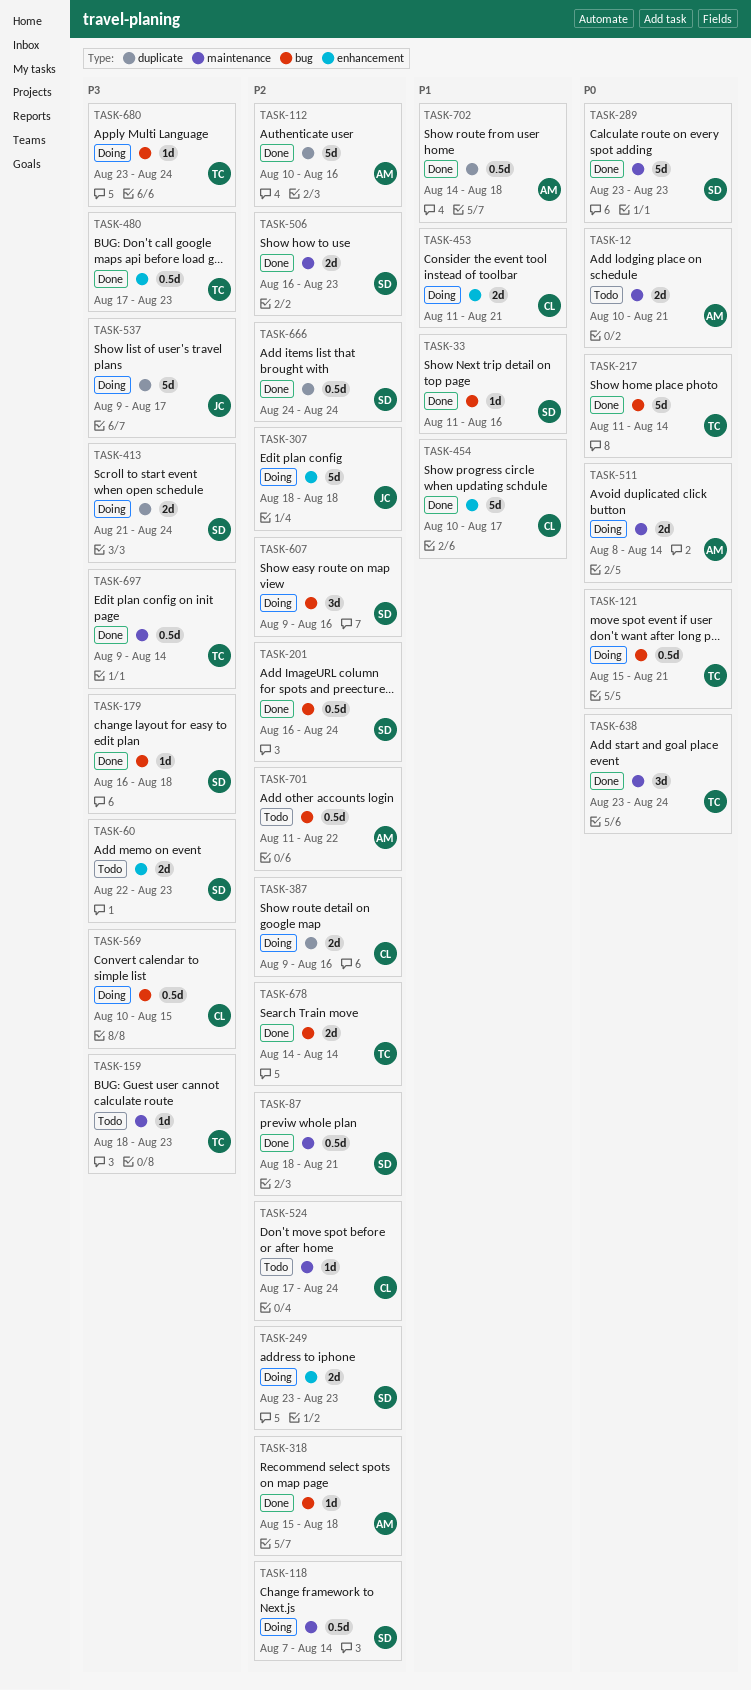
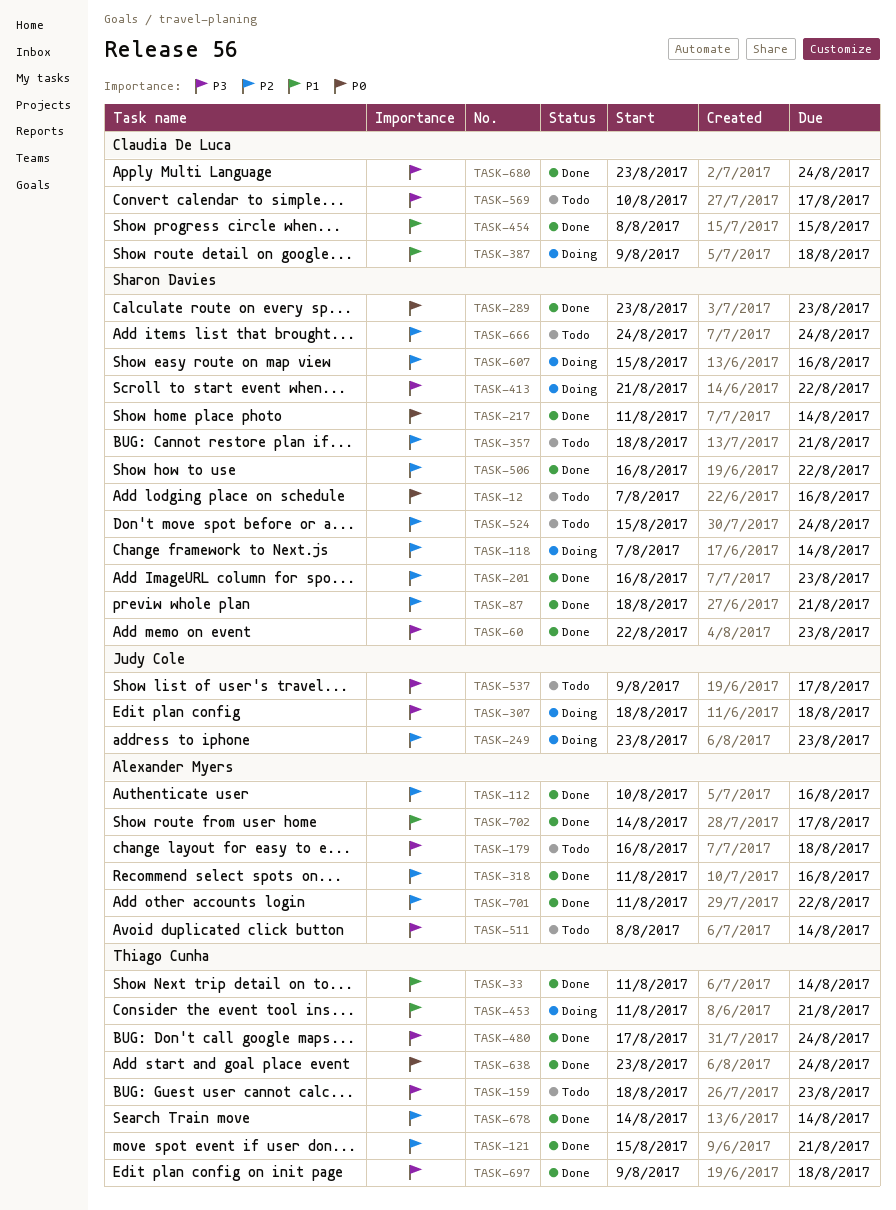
TASK-12, owner: Alexander Myers -> Sharon Davies
TASK-12, start: Aug 10 -> Aug 7
TASK-12, due: Aug 21 -> Aug 16
TASK-33, owner: Sharon Davies -> Thiago Cunha
TASK-33, due: Aug 16 -> Aug 14
TASK-60, status: Todo -> Done
TASK-121, status: Doing -> Done
TASK-121, priority: P0 -> P2
TASK-179, status: Done -> Todo
TASK-179, owner: Sharon Davies -> Alexander Myers
TASK-201, due: Aug 24 -> Aug 23
TASK-217, owner: Thiago Cunha -> Sharon Davies
TASK-249, owner: Sharon Davies -> Judy Cole
TASK-307, priority: P2 -> P3
TASK-318, start: Aug 15 -> Aug 11
TASK-318, due: Aug 18 -> Aug 16
TASK-357: none -> present
TASK-387, priority: P2 -> P1
TASK-387, due: Aug 16 -> Aug 18
TASK-413, due: Aug 24 -> Aug 22
TASK-453, owner: Claudia De Luca -> Thiago Cunha
TASK-454, start: Aug 10 -> Aug 8
TASK-454, due: Aug 17 -> Aug 15
TASK-480, due: Aug 23 -> Aug 24
TASK-506, due: Aug 23 -> Aug 22
TASK-511, status: Doing -> Todo
TASK-511, priority: P0 -> P3
TASK-524, owner: Claudia De Luca -> Sharon Davies
TASK-524, start: Aug 17 -> Aug 15
TASK-537, status: Doing -> Todo
TASK-569, status: Doing -> Todo
TASK-569, due: Aug 15 -> Aug 17
TASK-607, start: Aug 9 -> Aug 15
TASK-666, status: Done -> Todo
TASK-680, status: Doing -> Done
TASK-680, owner: Thiago Cunha -> Claudia De Luca
TASK-697, due: Aug 14 -> Aug 18
TASK-701, status: Todo -> Done
TASK-702, due: Aug 18 -> Aug 17

